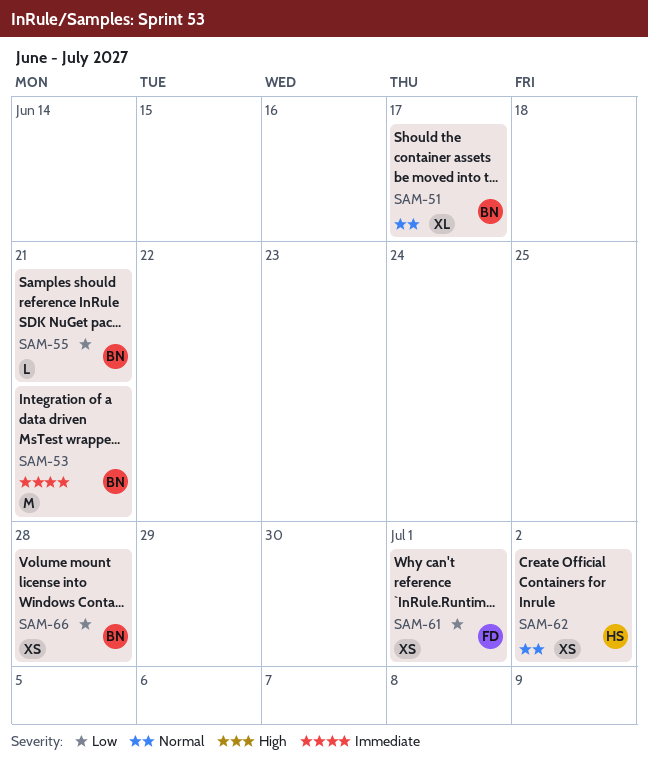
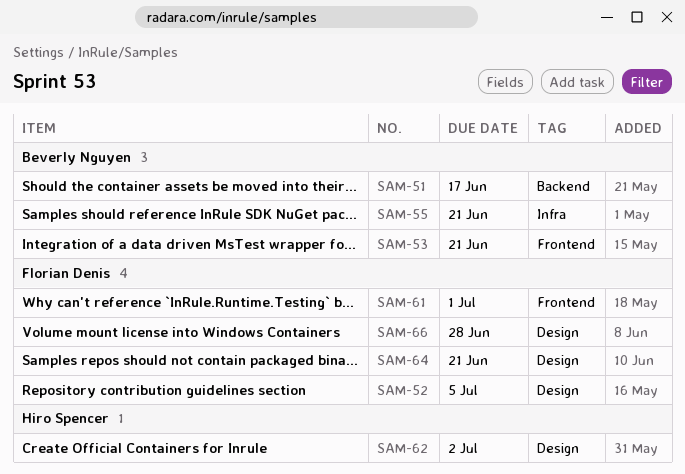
SAM-52: none -> present
SAM-64: none -> present
SAM-66, owner: Beverly Nguyen -> Florian Denis

